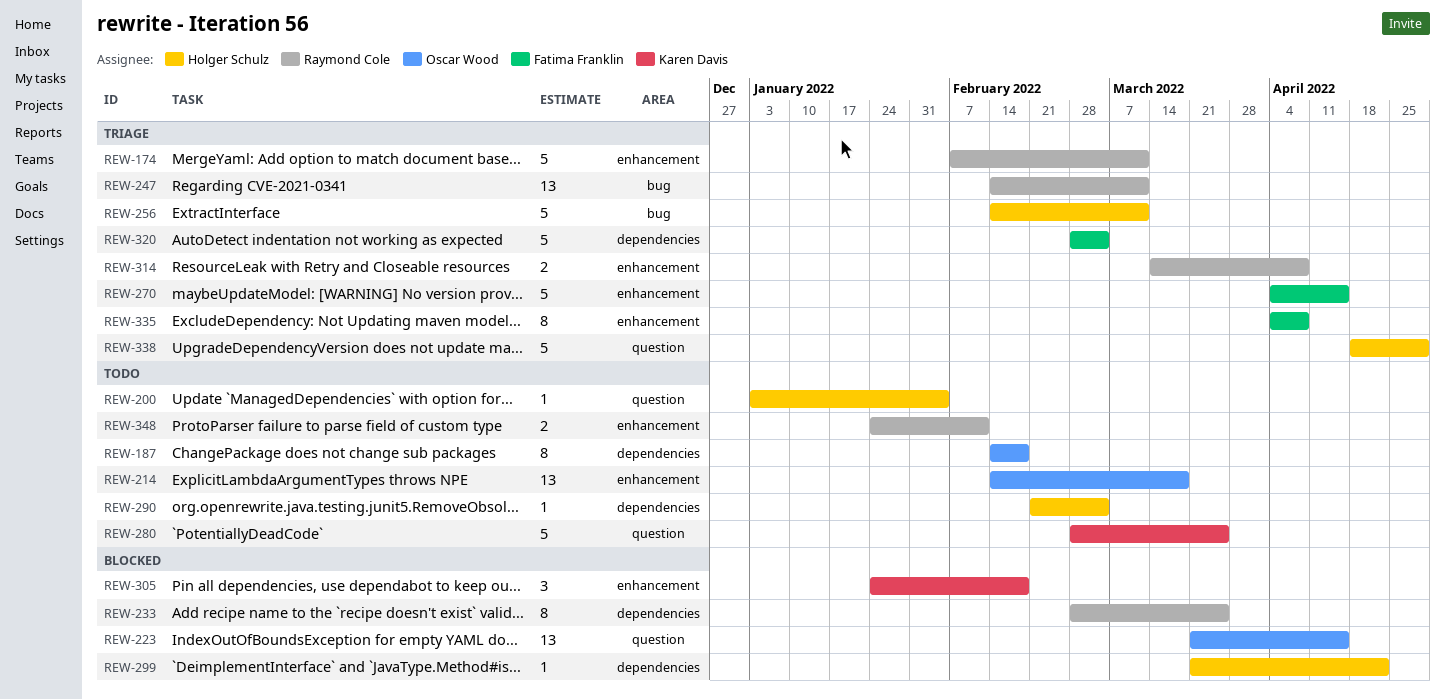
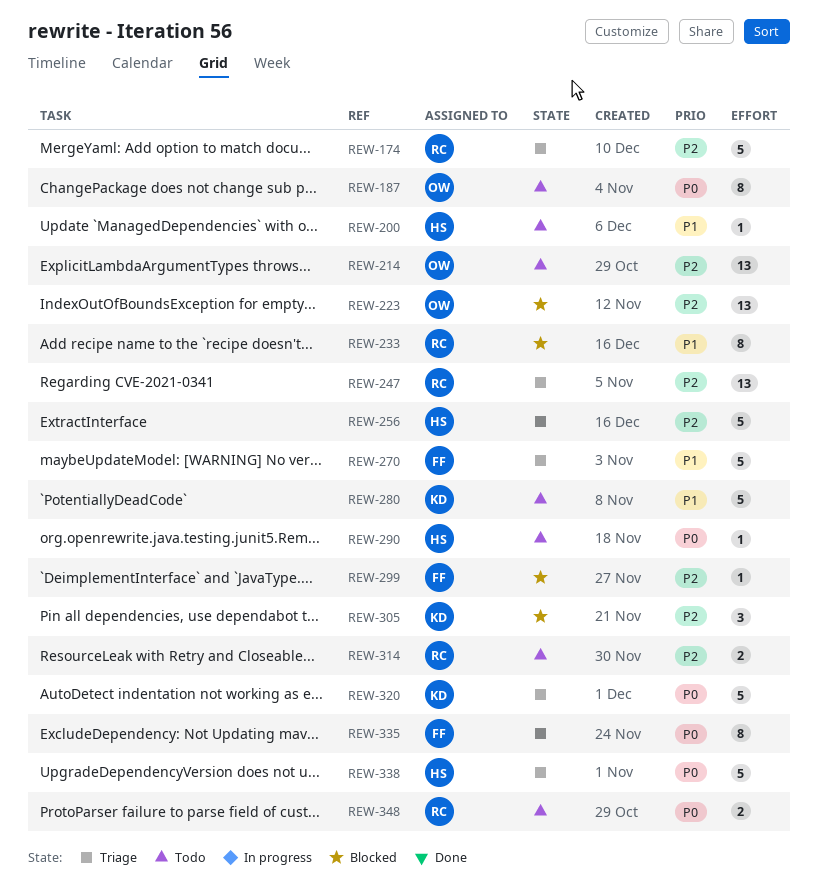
REW-299, owner: Holger Schulz -> Fatima Franklin
REW-314, status: Triage -> Todo
REW-320, owner: Fatima Franklin -> Karen Davis

